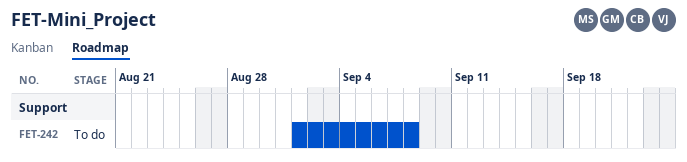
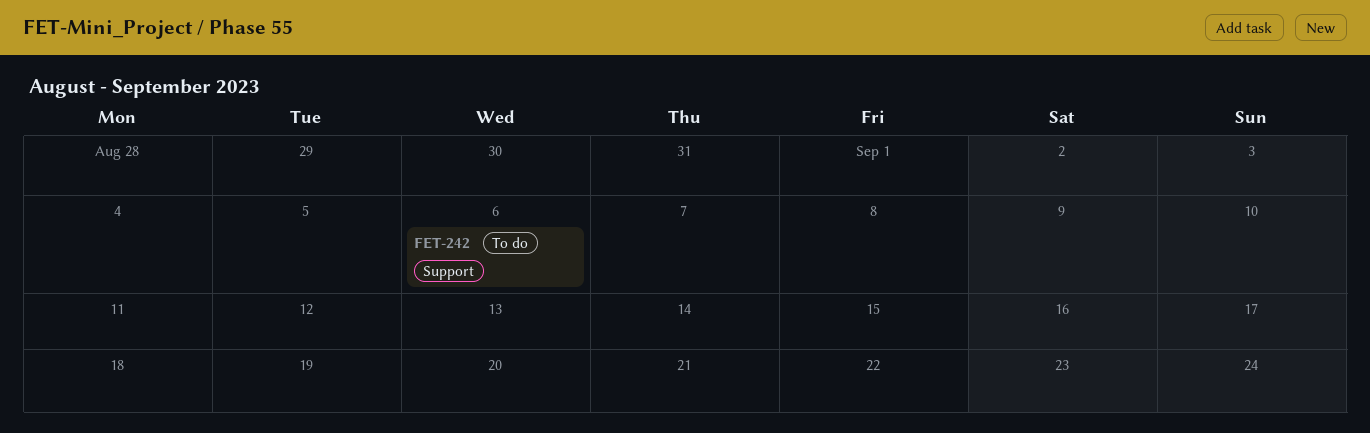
FET-242, due: Sep 8 -> Sep 6

